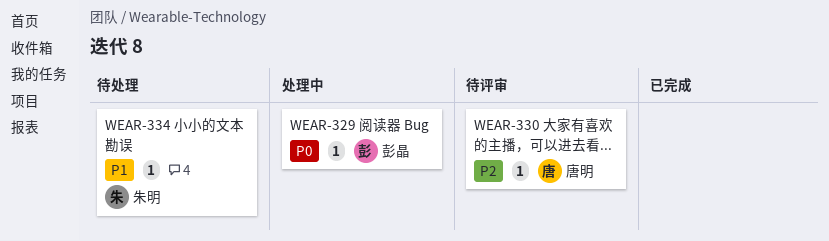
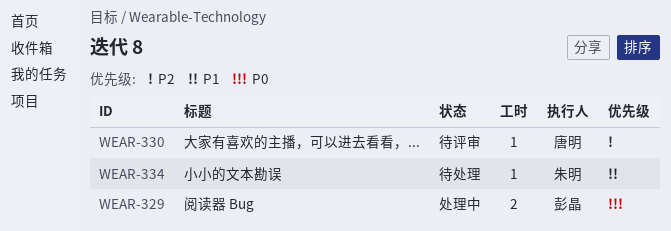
WEAR-329, estimate: 1 -> 2

